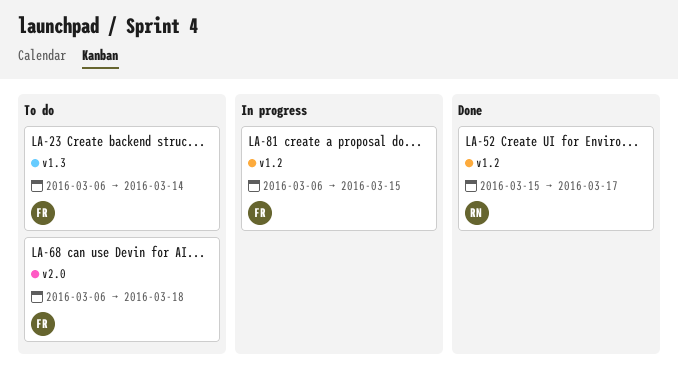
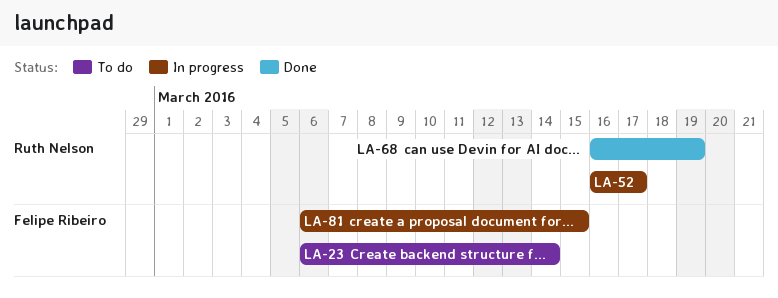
LA-52, status: Done -> In progress
LA-52, start: Mar 15 -> Mar 16
LA-68, status: To do -> Done
LA-68, owner: Felipe Ribeiro -> Ruth Nelson
LA-68, start: Mar 6 -> Mar 16
LA-68, due: Mar 18 -> Mar 19

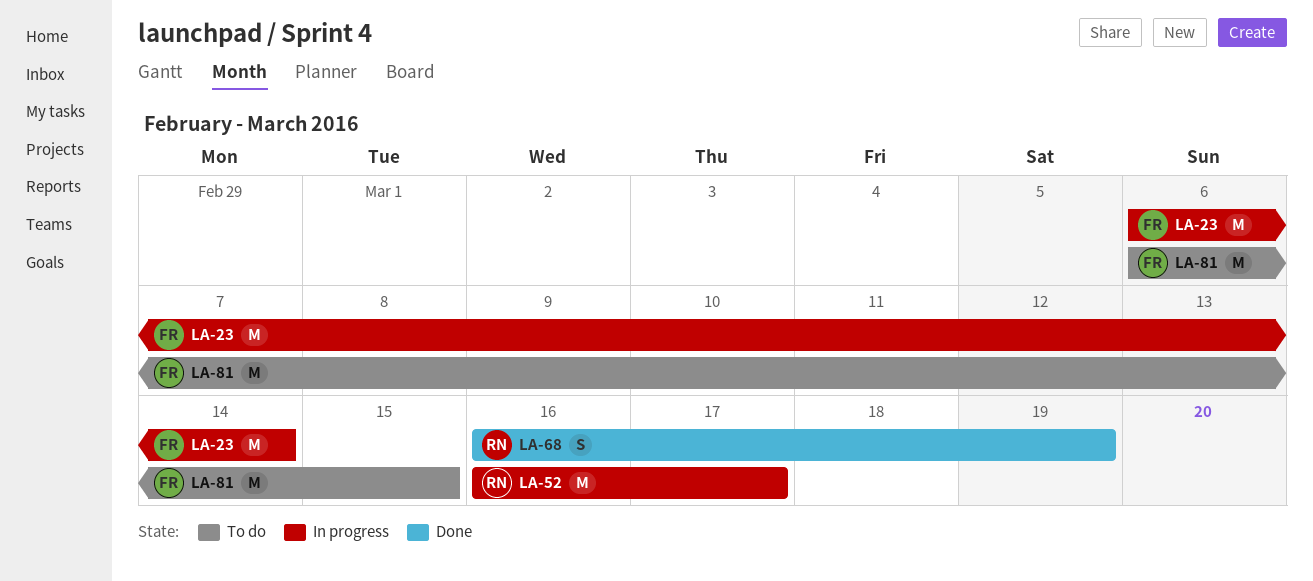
LA-23, status: To do -> In progress
LA-81, status: In progress -> To do

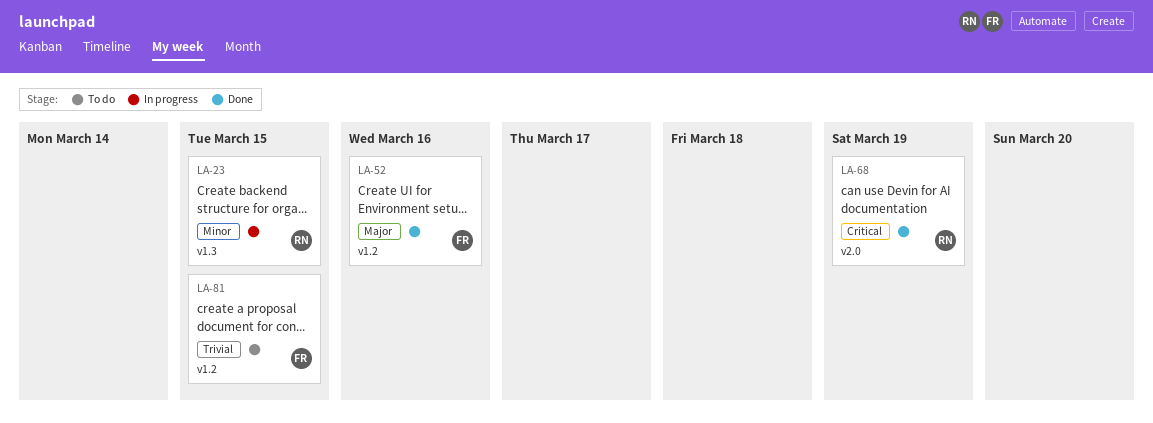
LA-23, owner: FR -> RN
LA-23, due: Mar 14 -> Mar 15
LA-52, status: In progress -> Done
LA-52, owner: RN -> FR
LA-52, due: Mar 17 -> Mar 16

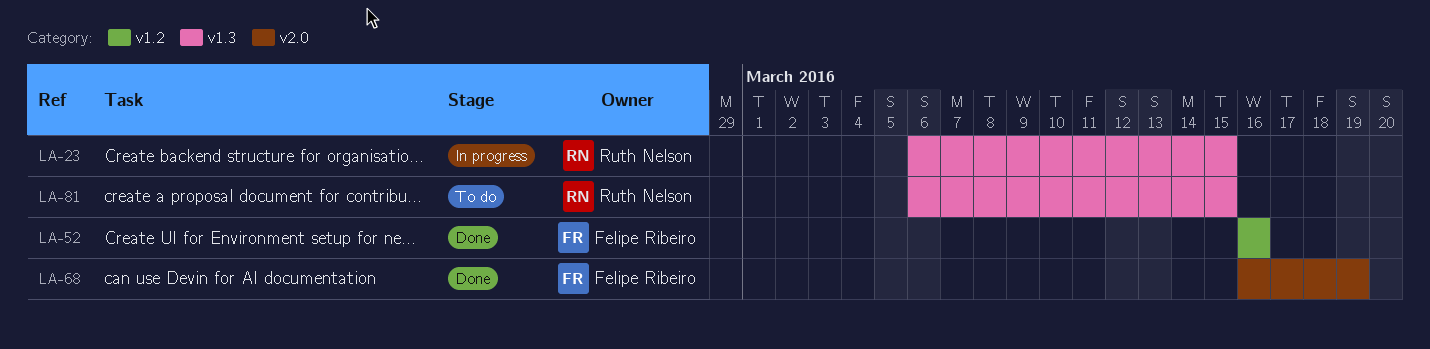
LA-68, owner: Ruth Nelson -> Felipe Ribeiro
LA-81, owner: Felipe Ribeiro -> Ruth Nelson
LA-81, label: v1.2 -> v1.3

